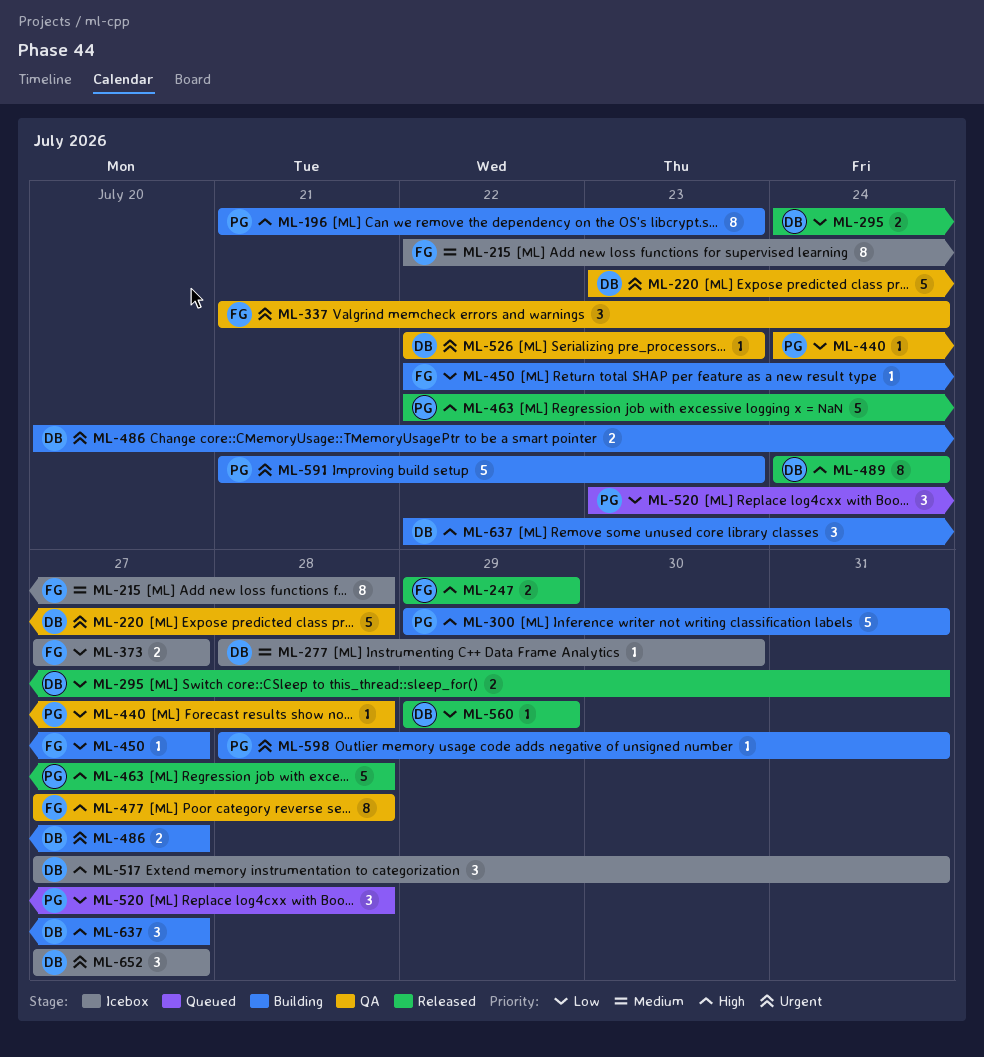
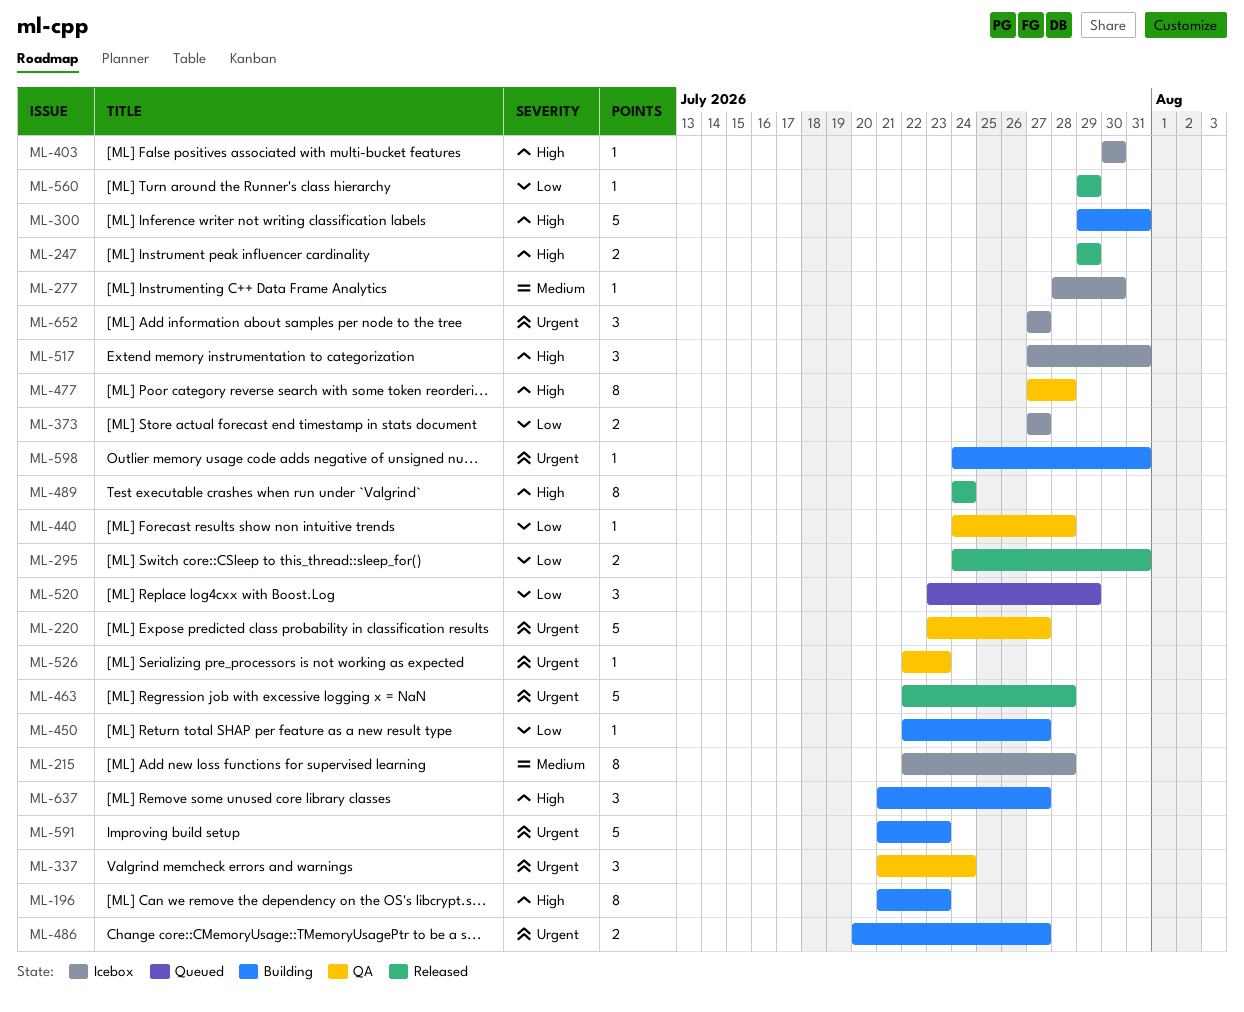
ML-220, due: Jul 28 -> Jul 27
ML-403: none -> present
ML-463, priority: High -> Urgent
ML-520, due: Jul 28 -> Jul 29
ML-598, start: Jul 28 -> Jul 24
ML-637, start: Jul 22 -> Jul 21

